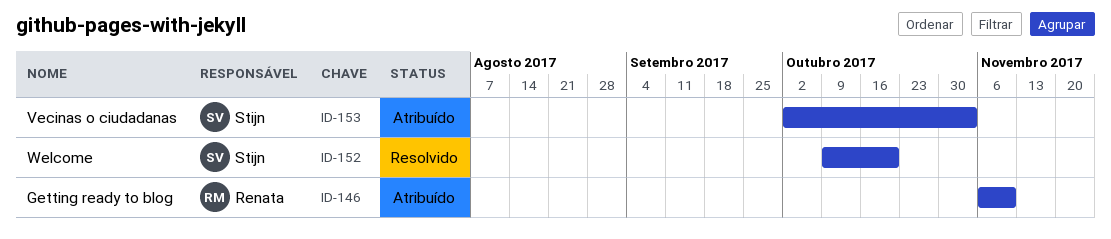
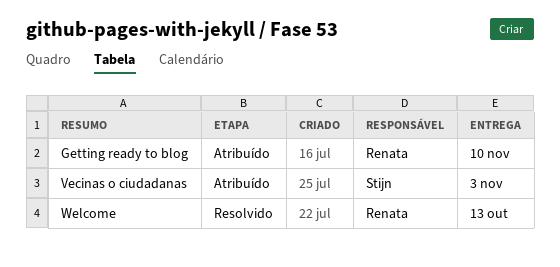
Welcome, owner: Stijn -> Renata
Welcome, due: Oct 20 -> Oct 13

